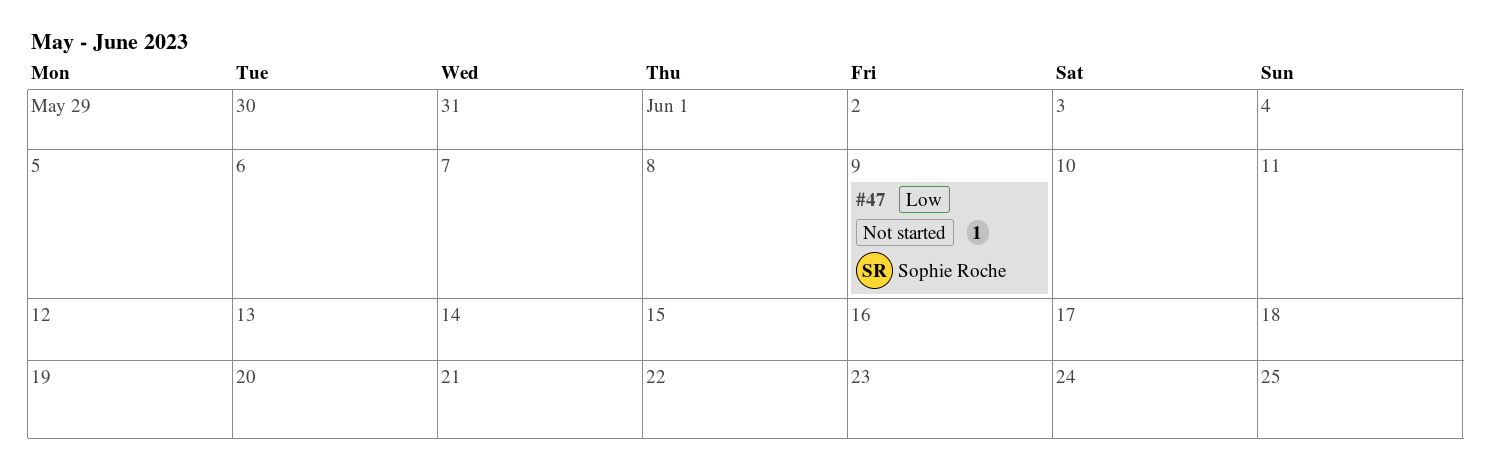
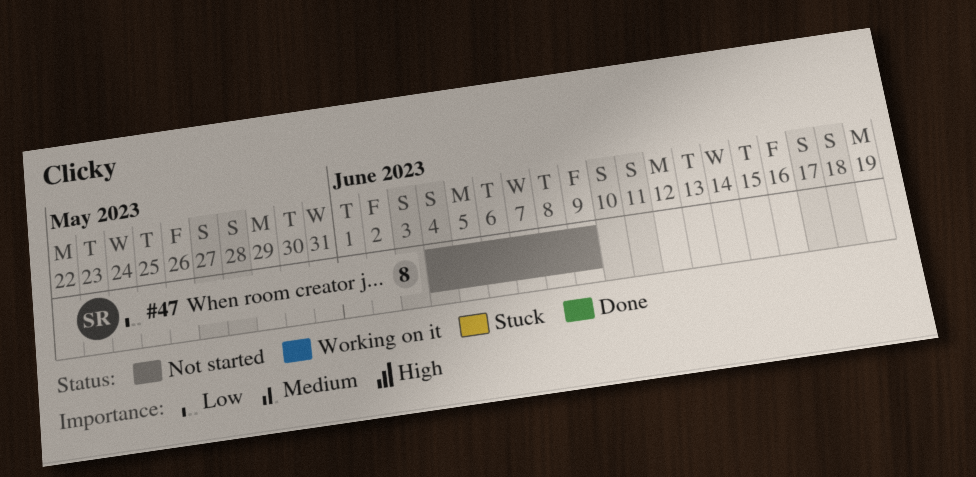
#47, estimate: 1 -> 8

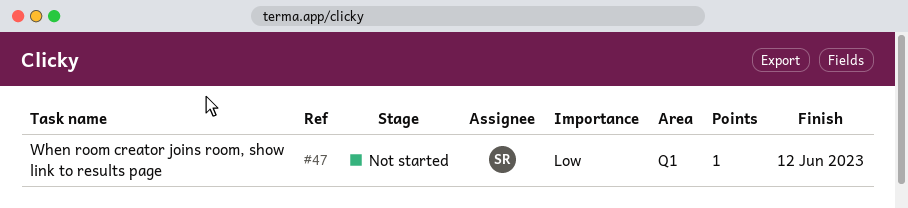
#47, estimate: 8 -> 1
#47, due: Jun 9 -> Jun 12

